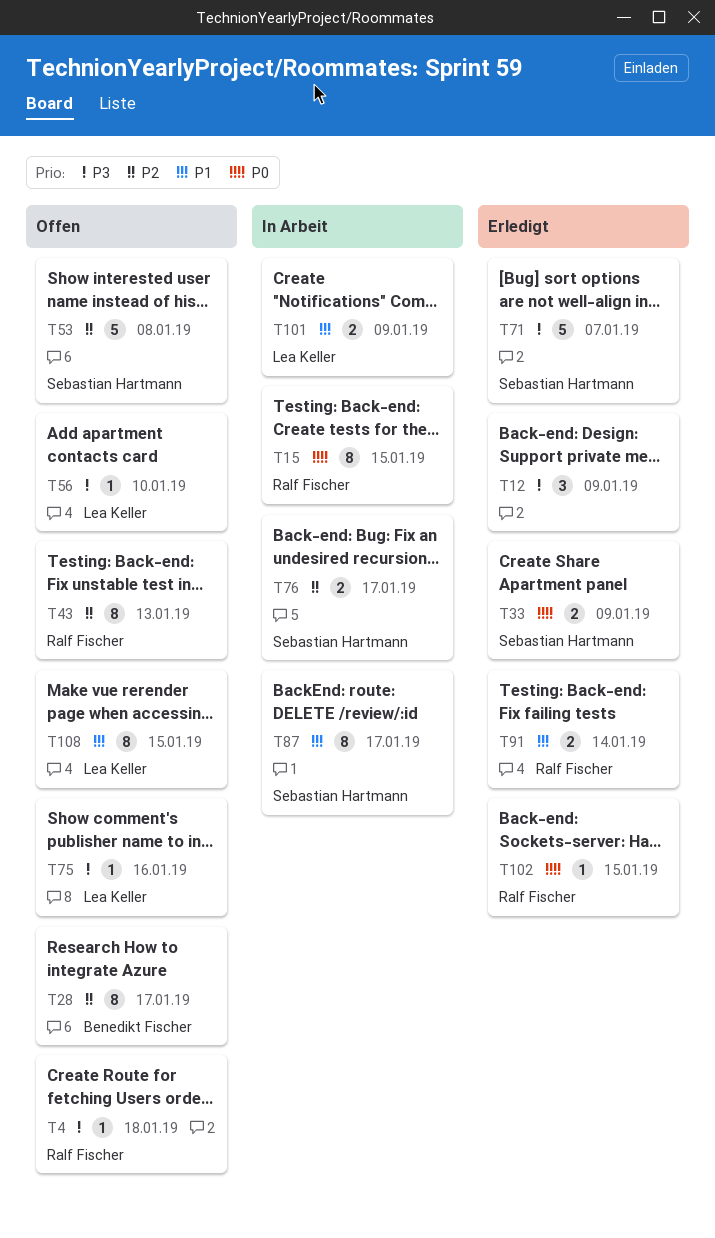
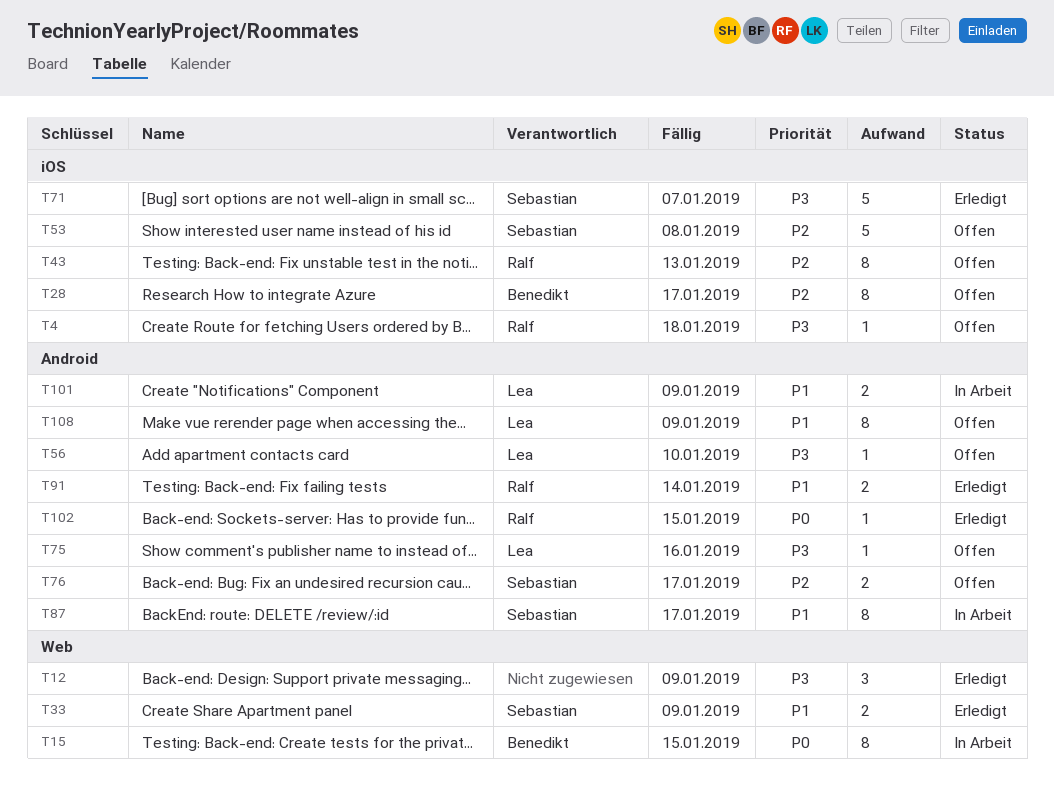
T15, owner: Ralf Fischer -> Benedikt Fischer
T33, priority: P0 -> P1
T76, status: In Arbeit -> Offen
T108, due: Jan 15 -> Jan 9

